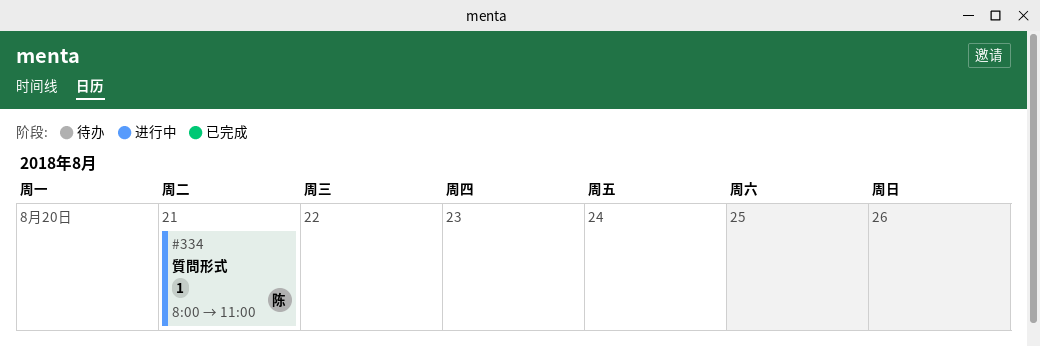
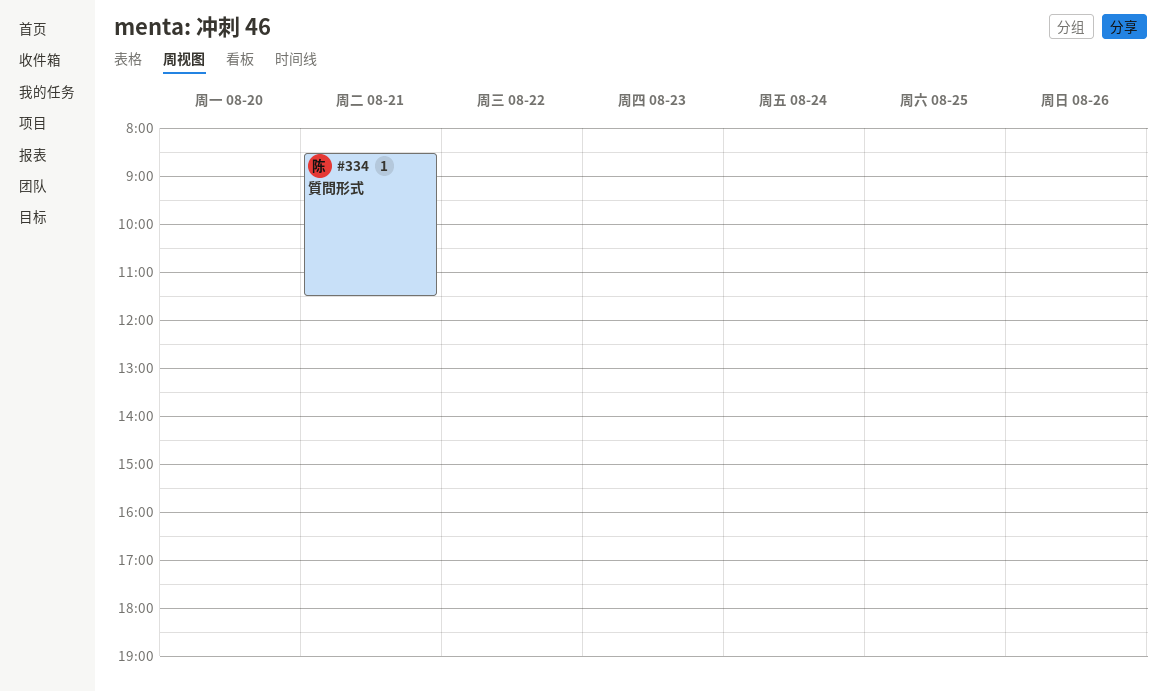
#334, begins: 08:00 -> 08:30
#334, ends: 11:00 -> 11:30

